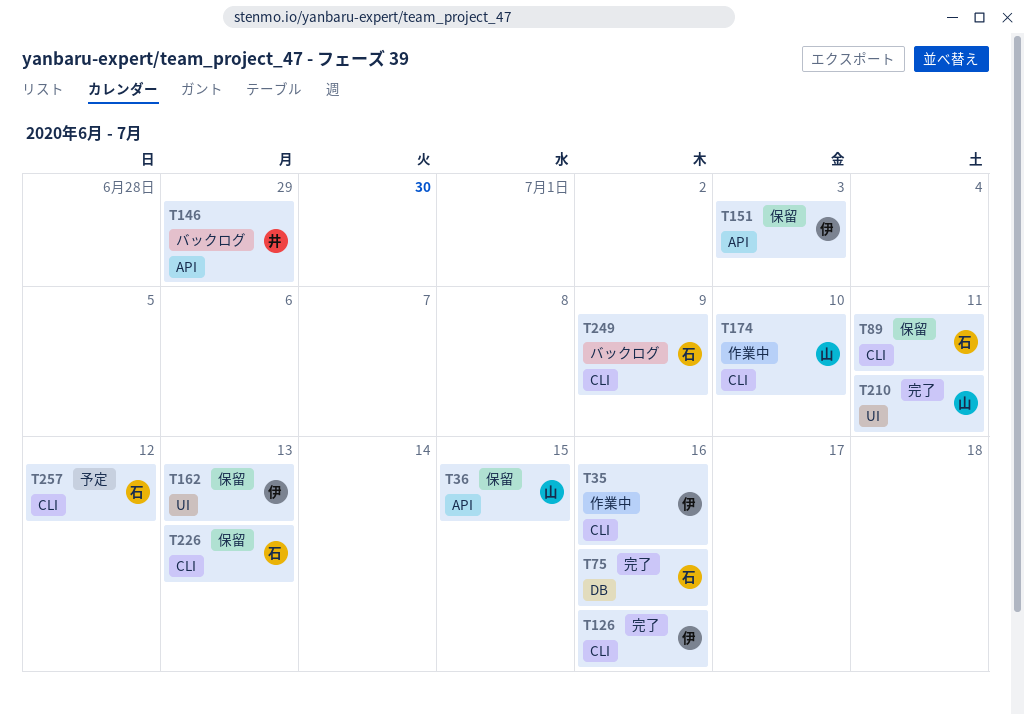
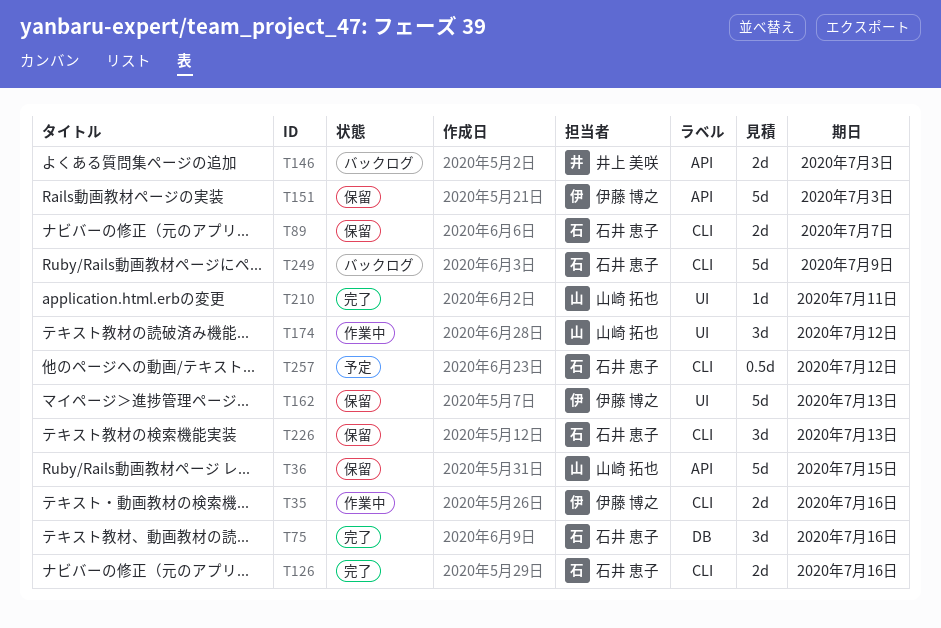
T89, due: Jul 11 -> Jul 7
T126, owner: 伊藤 博之 -> 石井 恵子
T146, due: Jun 29 -> Jul 3
T174, label: CLI -> UI
T174, due: Jul 10 -> Jul 12

